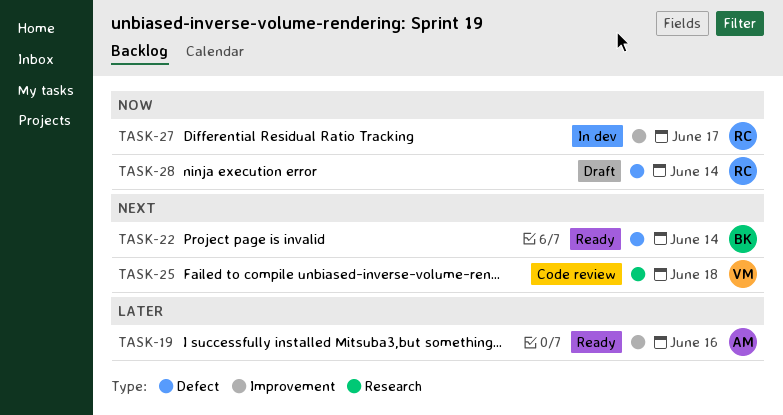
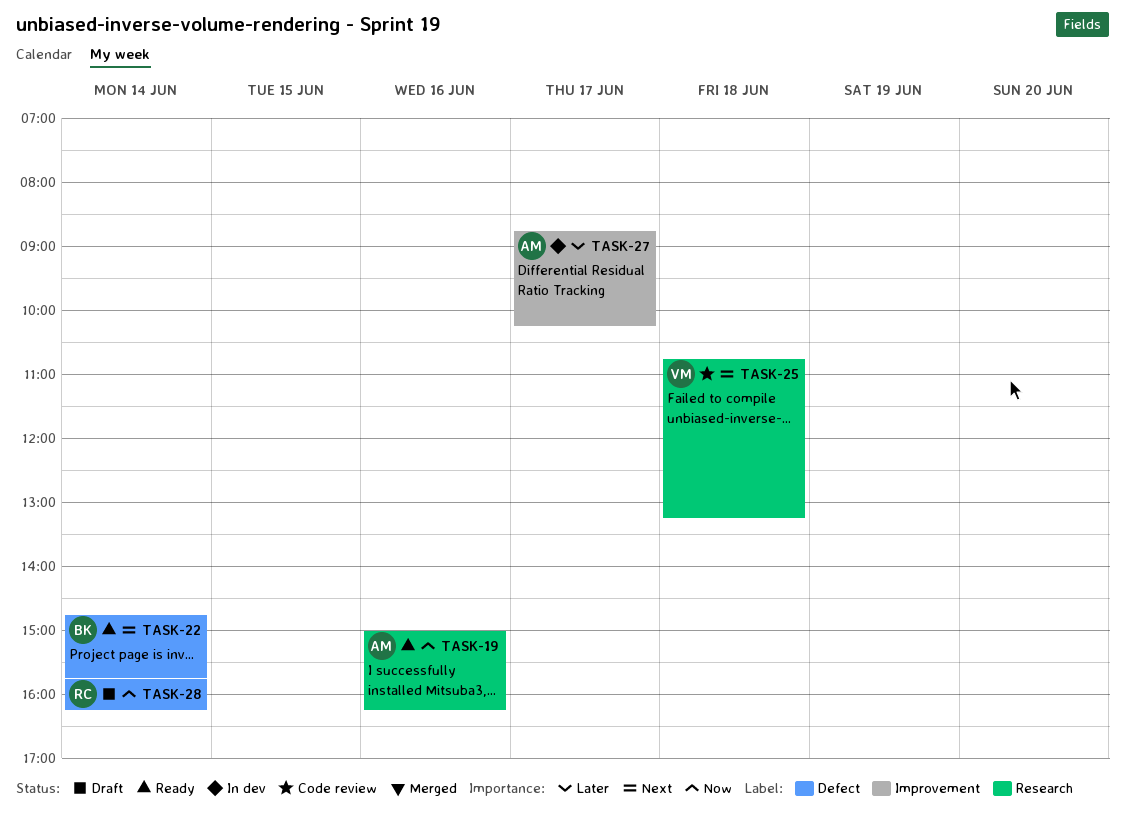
TASK-19, priority: Later -> Now
TASK-19, label: Improvement -> Research
TASK-27, owner: RC -> AM
TASK-27, priority: Now -> Later

